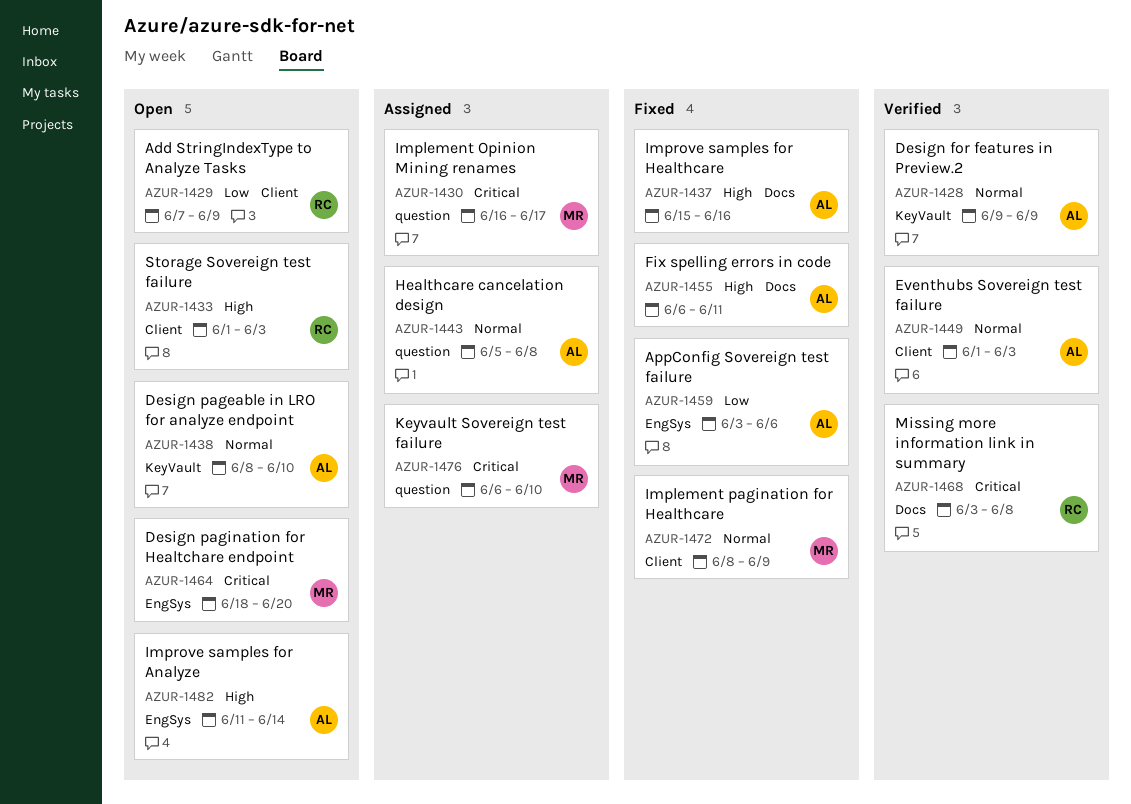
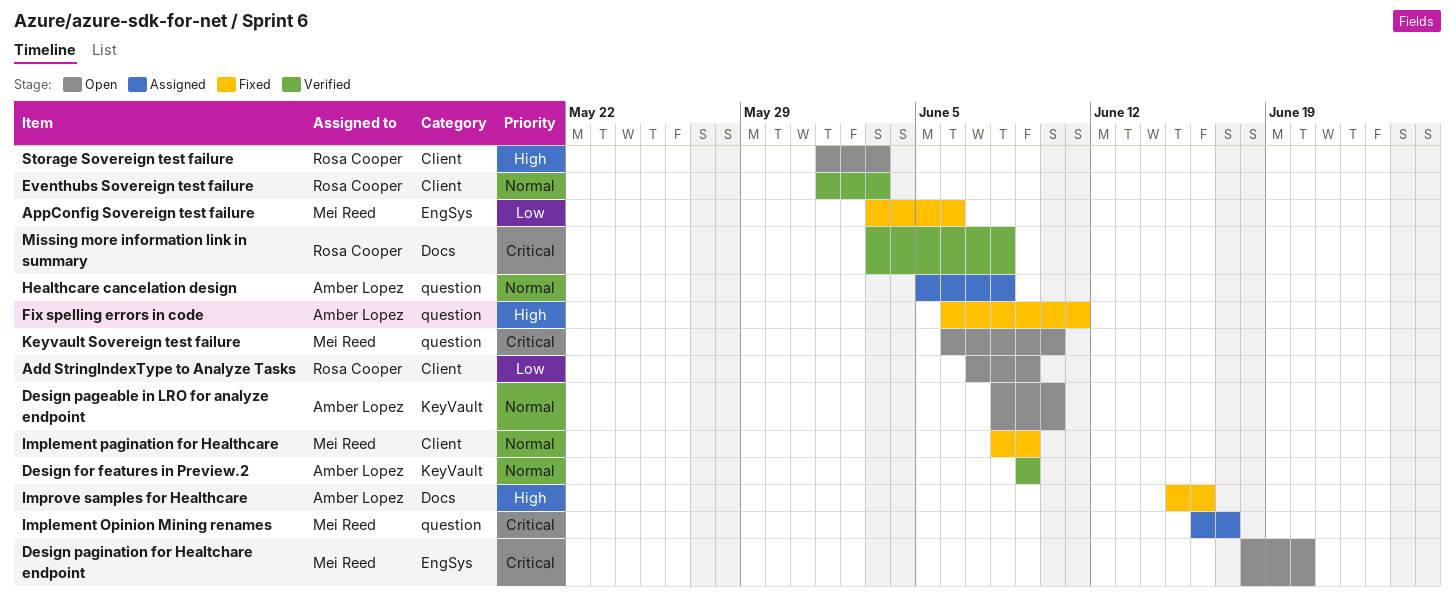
AppConfig Sovereign test failure, owner: Amber Lopez -> Mei Reed
Eventhubs Sovereign test failure, owner: Amber Lopez -> Rosa Cooper
Fix spelling errors in code, label: Docs -> question
Improve samples for Analyze: present -> none
Keyvault Sovereign test failure, status: Assigned -> Open

